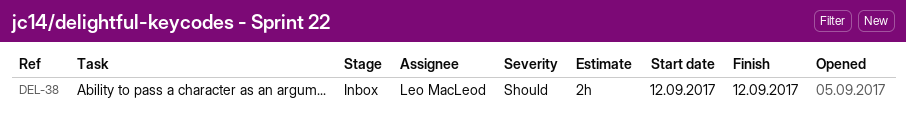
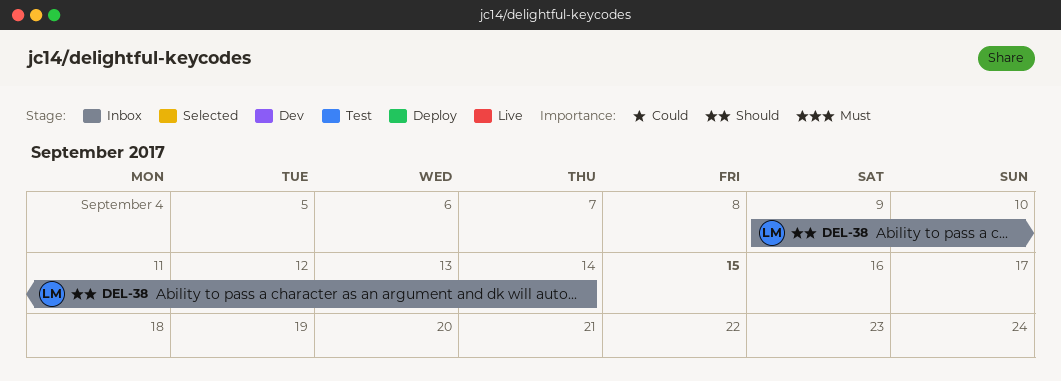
DEL-38, start: Sep 12 -> Sep 9
DEL-38, due: Sep 12 -> Sep 14

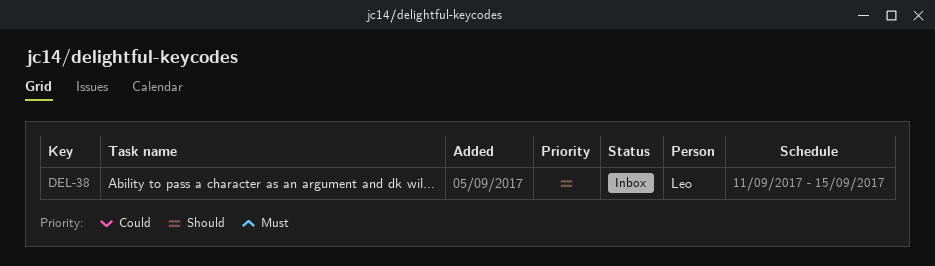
DEL-38, start: Sep 9 -> Sep 11
DEL-38, due: Sep 14 -> Sep 15

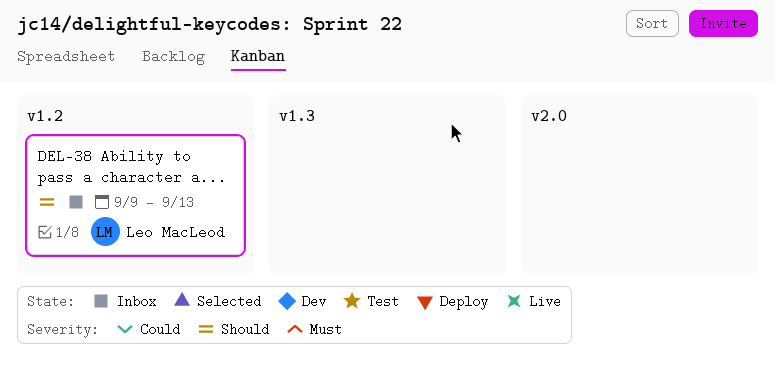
DEL-38, start: Sep 11 -> Sep 9
DEL-38, due: Sep 15 -> Sep 13

